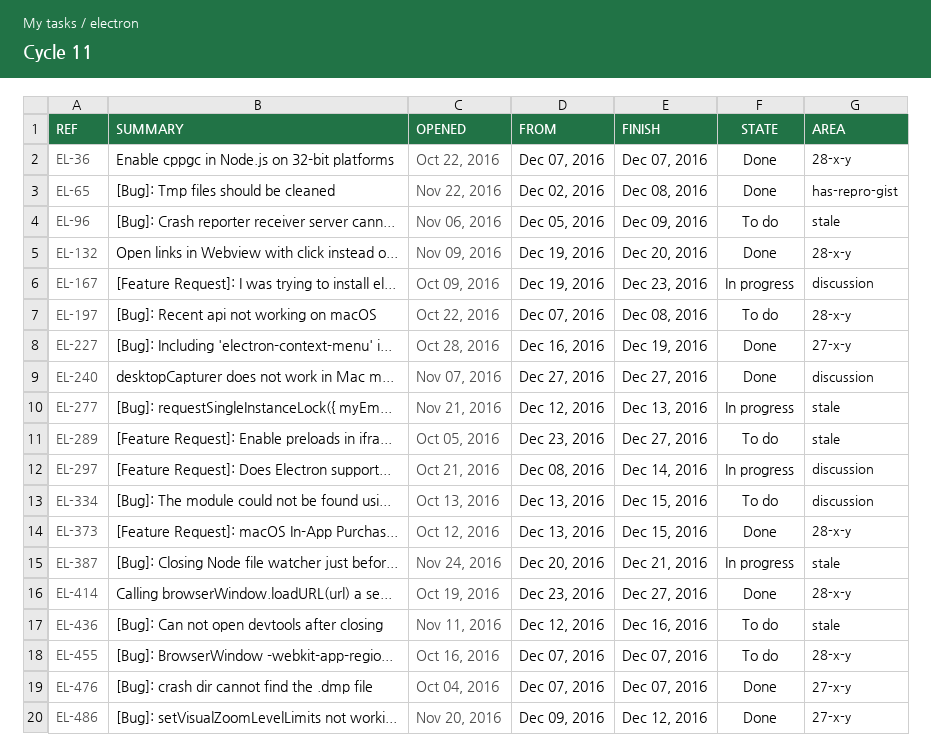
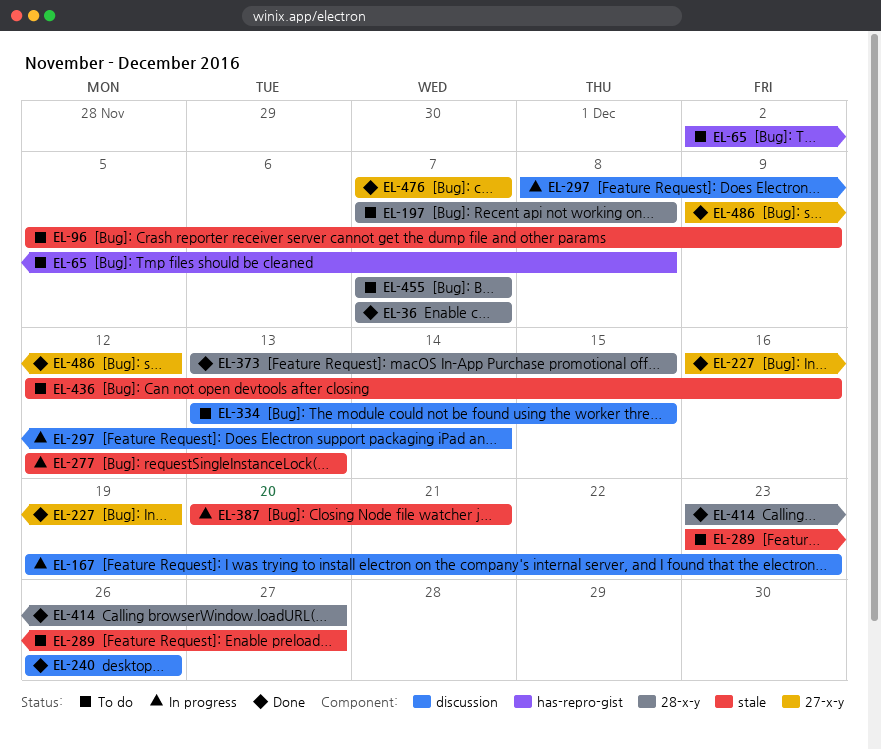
EL-65, status: Done -> To do
EL-132: present -> none
EL-240, start: Dec 27 -> Dec 26
EL-240, due: Dec 27 -> Dec 26

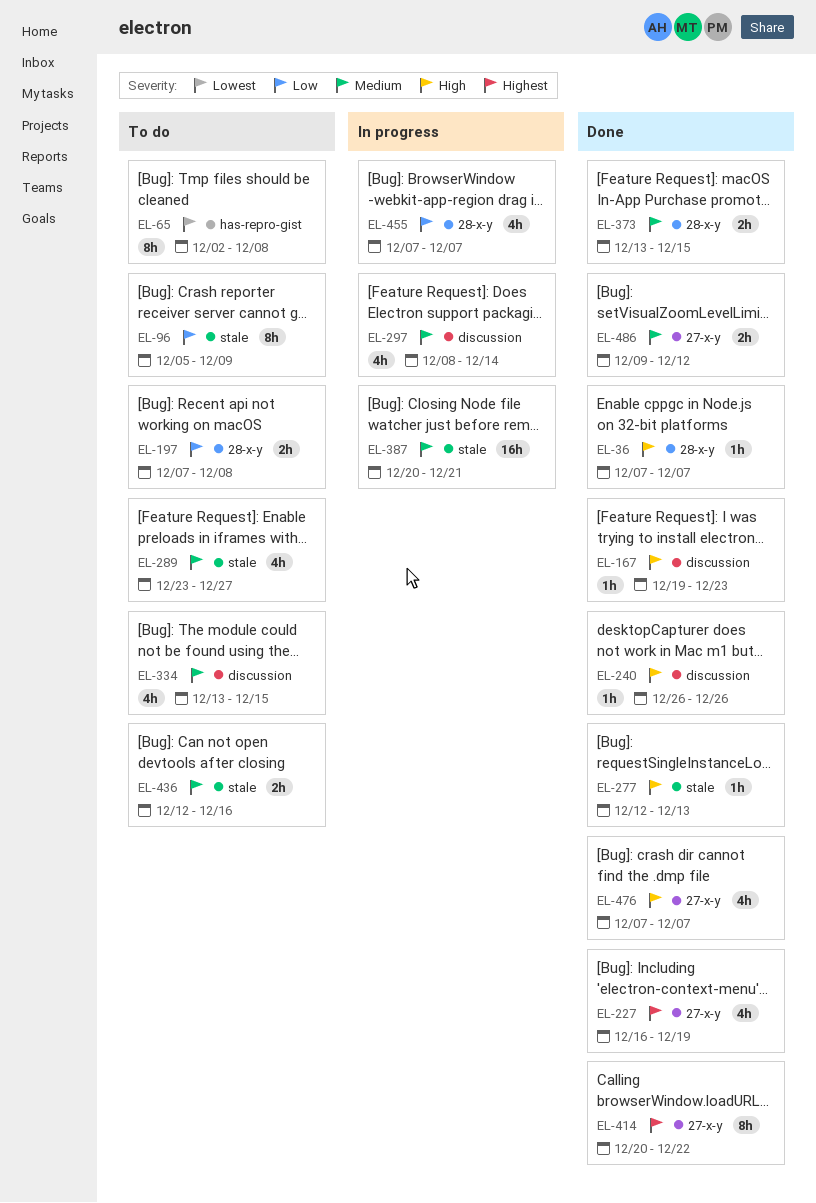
EL-167, status: In progress -> Done
EL-277, status: In progress -> Done
EL-414, label: 28-x-y -> 27-x-y
EL-414, start: Dec 23 -> Dec 20
EL-414, due: Dec 27 -> Dec 22
EL-455, status: To do -> In progress

